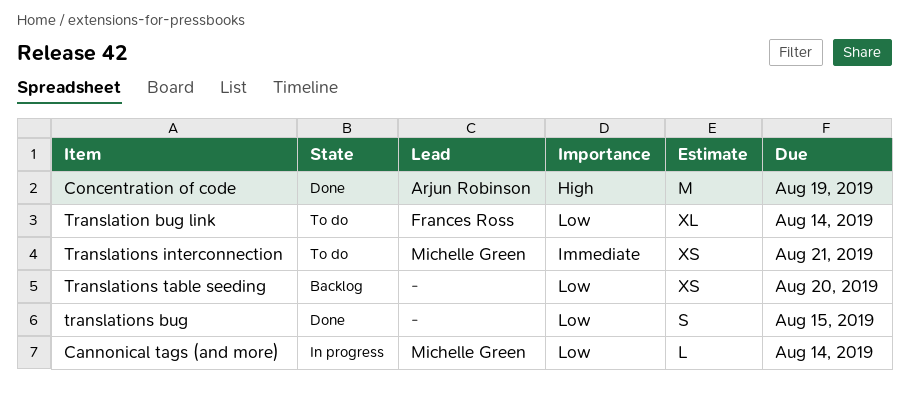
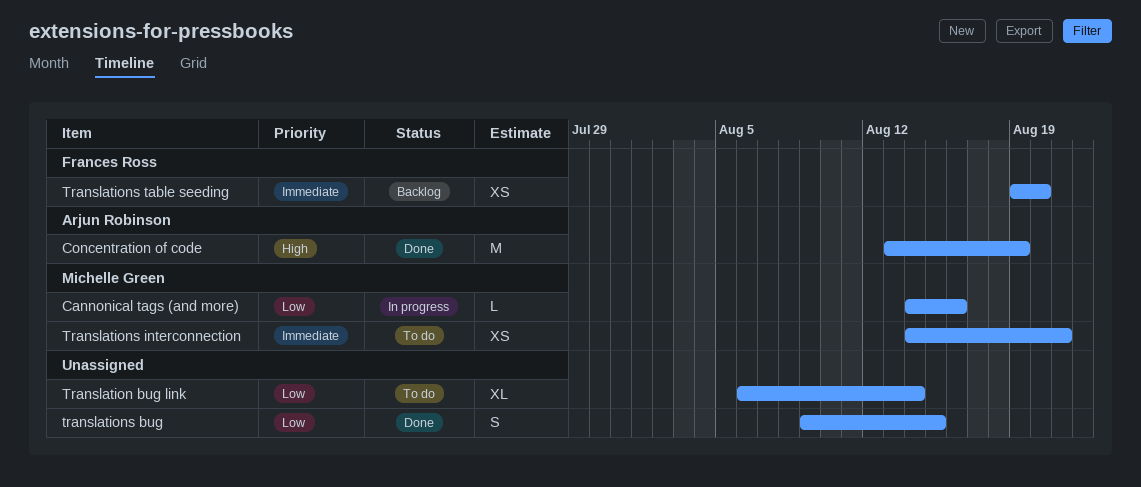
Cannonical tags (and more), due: Aug 14 -> Aug 16
Translation bug link, owner: Frances Ross -> none
Translations table seeding, owner: none -> Frances Ross
Translations table seeding, priority: Low -> Immediate

